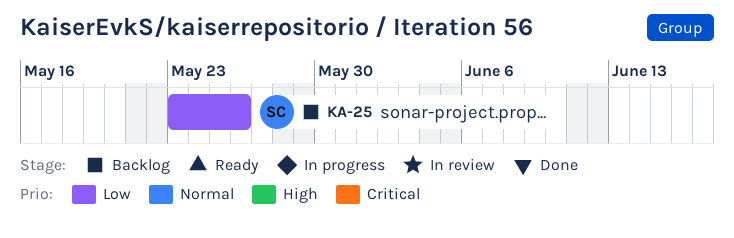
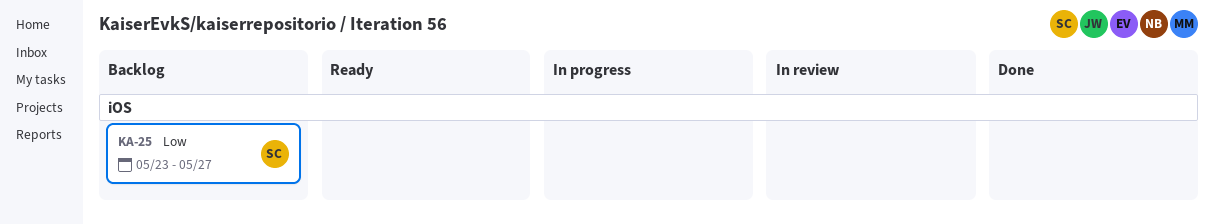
KA-25, due: May 26 -> May 27

